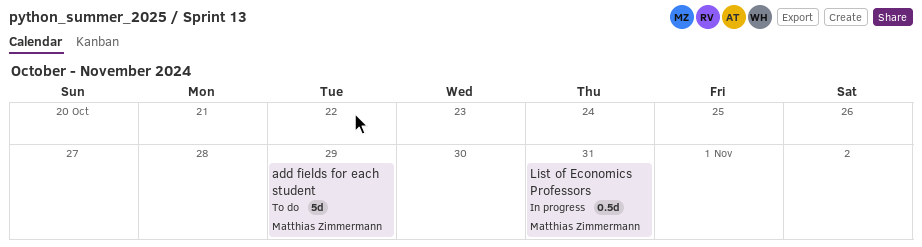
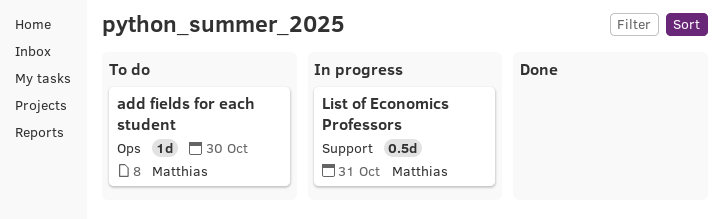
add fields for each student, estimate: 5d -> 1d
add fields for each student, due: Oct 29 -> Oct 30

